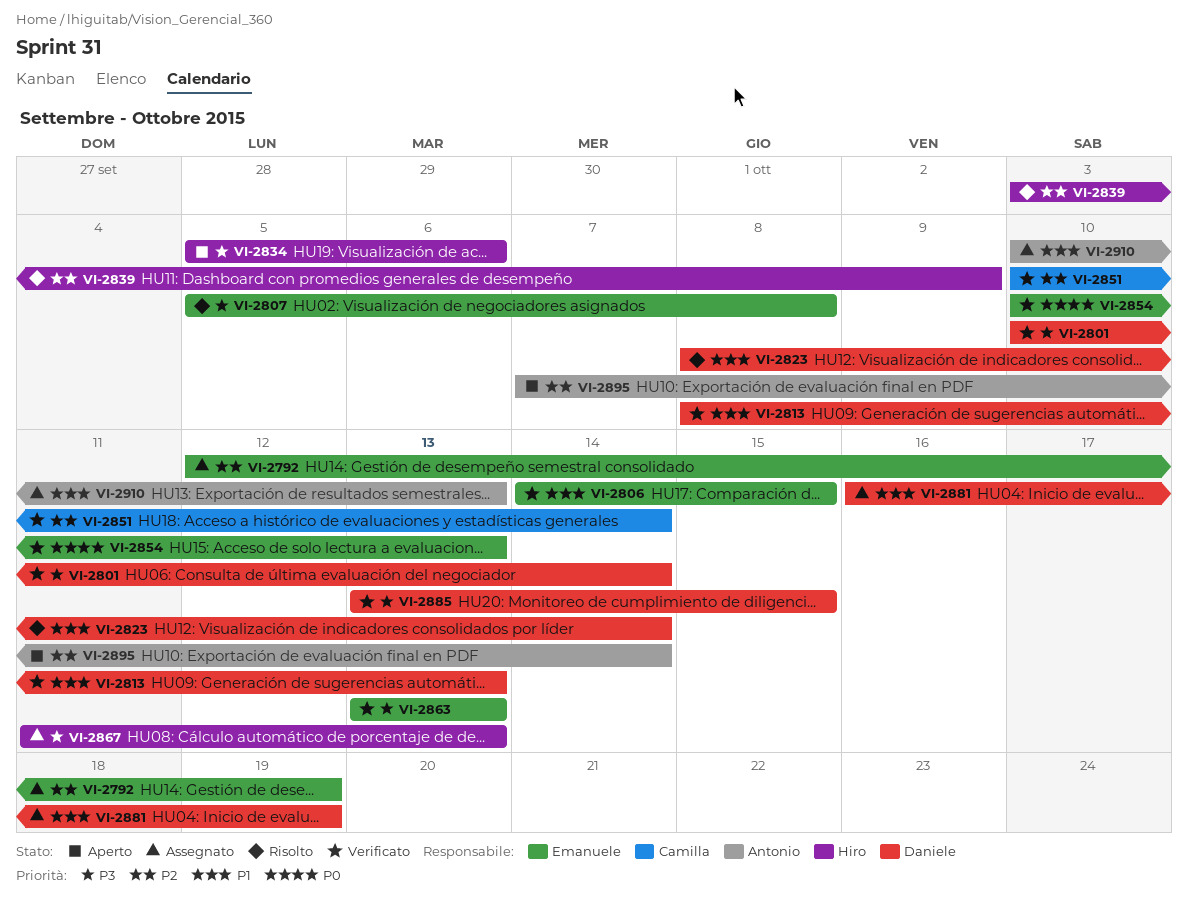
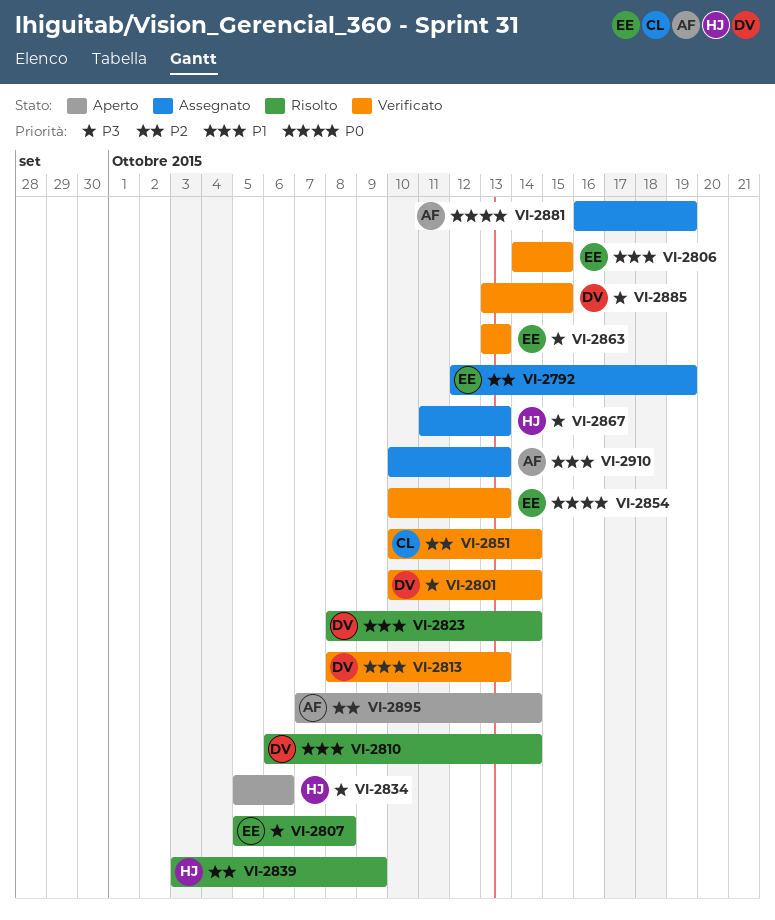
VI-2810: none -> present
VI-2881, owner: Daniele -> Antonio
VI-2881, priority: P1 -> P0

